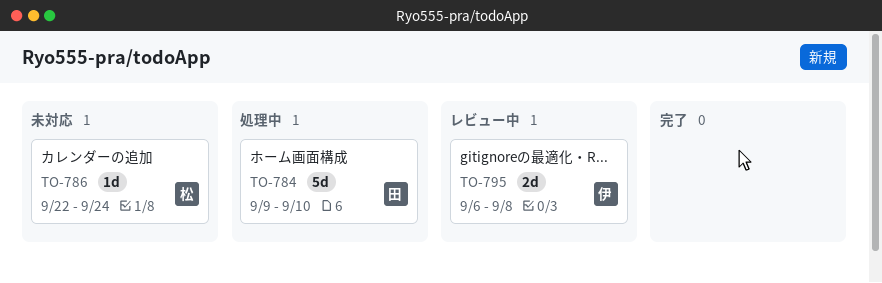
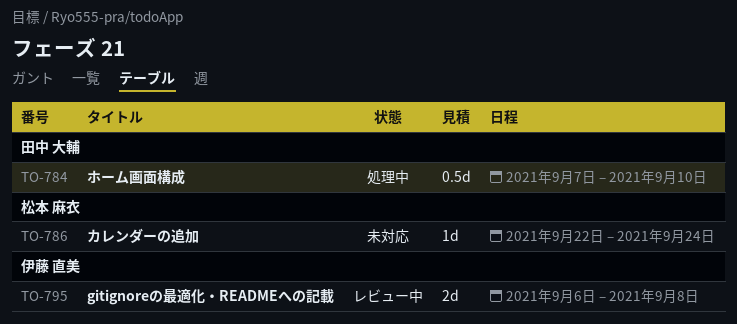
TO-784, estimate: 5d -> 0.5d
TO-784, start: Sep 9 -> Sep 7

